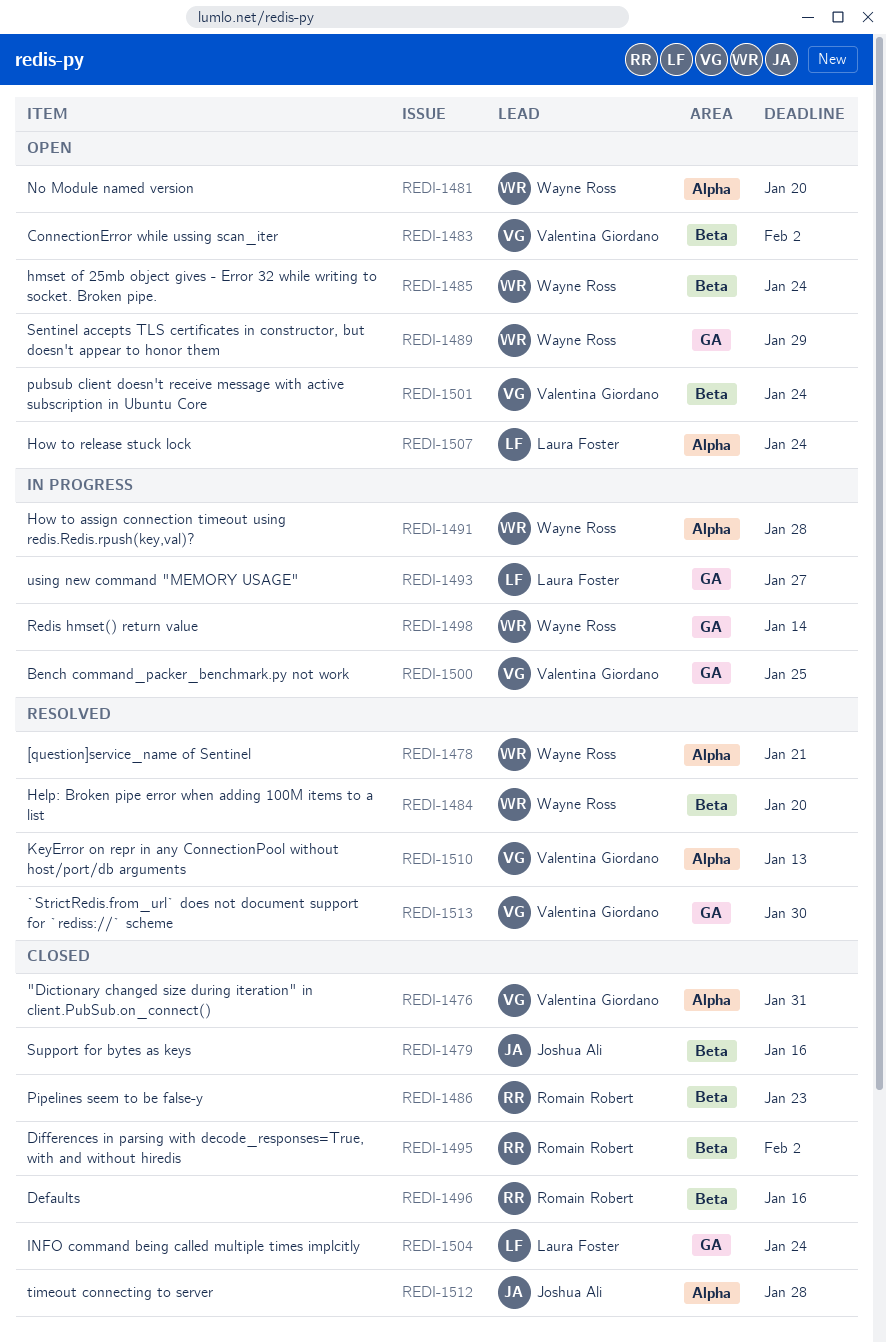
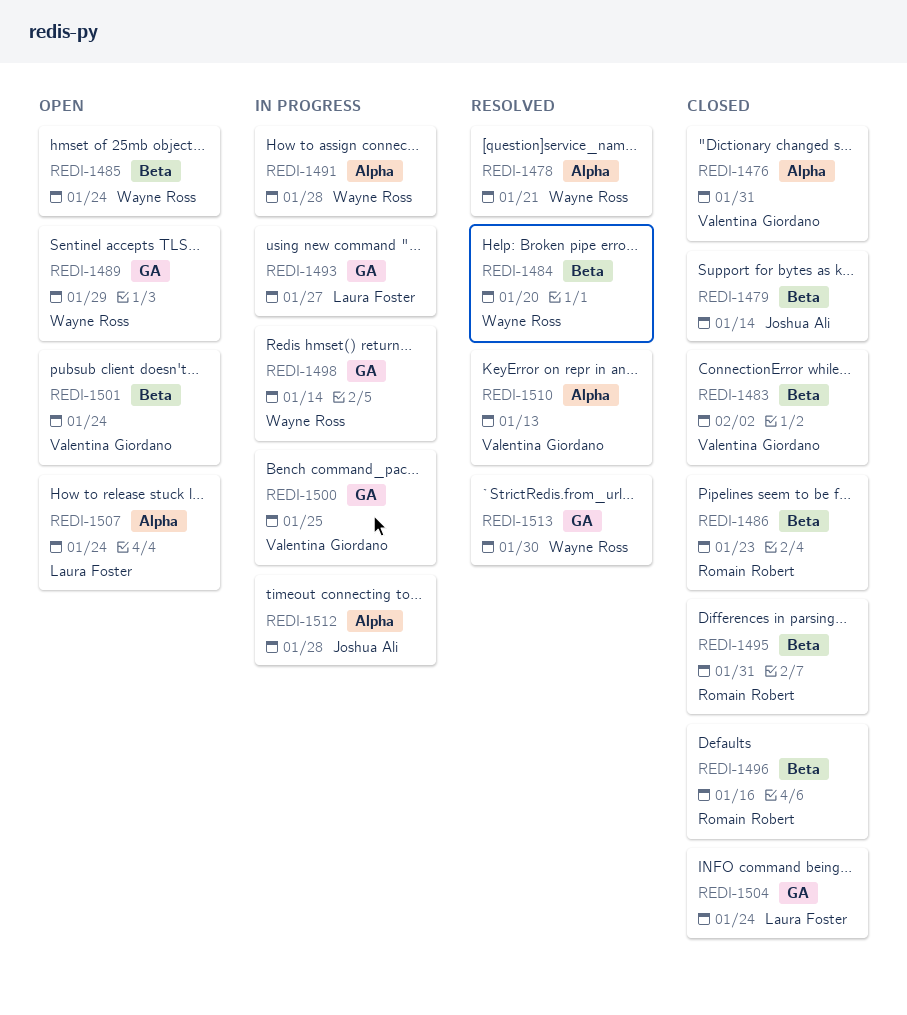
REDI-1479, due: Jan 16 -> Jan 14
REDI-1481: present -> none
REDI-1483, status: Open -> Closed
REDI-1495, due: Feb 2 -> Jan 31
REDI-1512, status: Closed -> In progress
REDI-1513, owner: Valentina Giordano -> Wayne Ross

